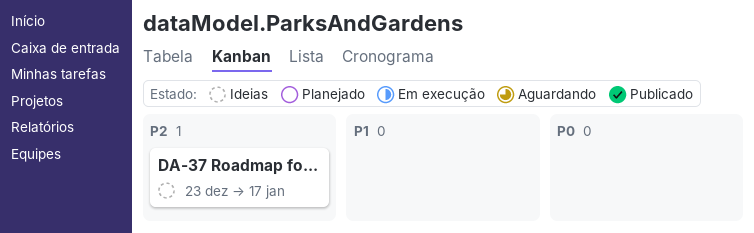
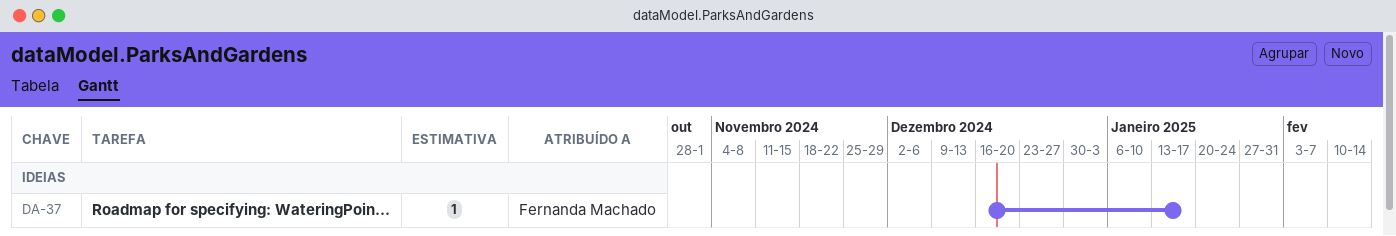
DA-37, start: Dec 23 -> Dec 16

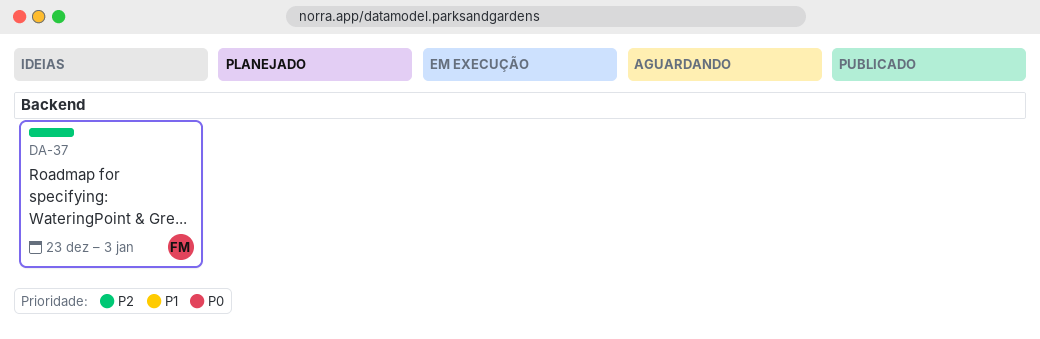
DA-37, start: Dec 16 -> Dec 23
DA-37, due: Jan 17 -> Jan 3

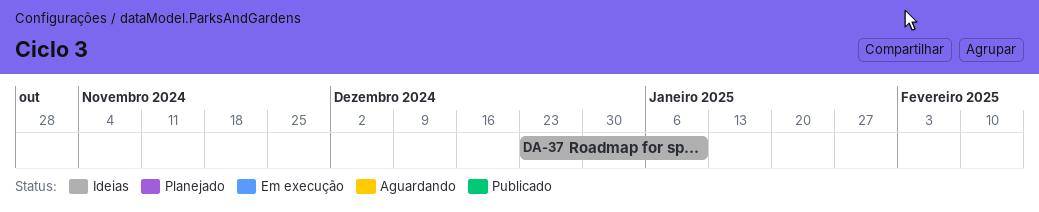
DA-37, due: Jan 3 -> Jan 10

